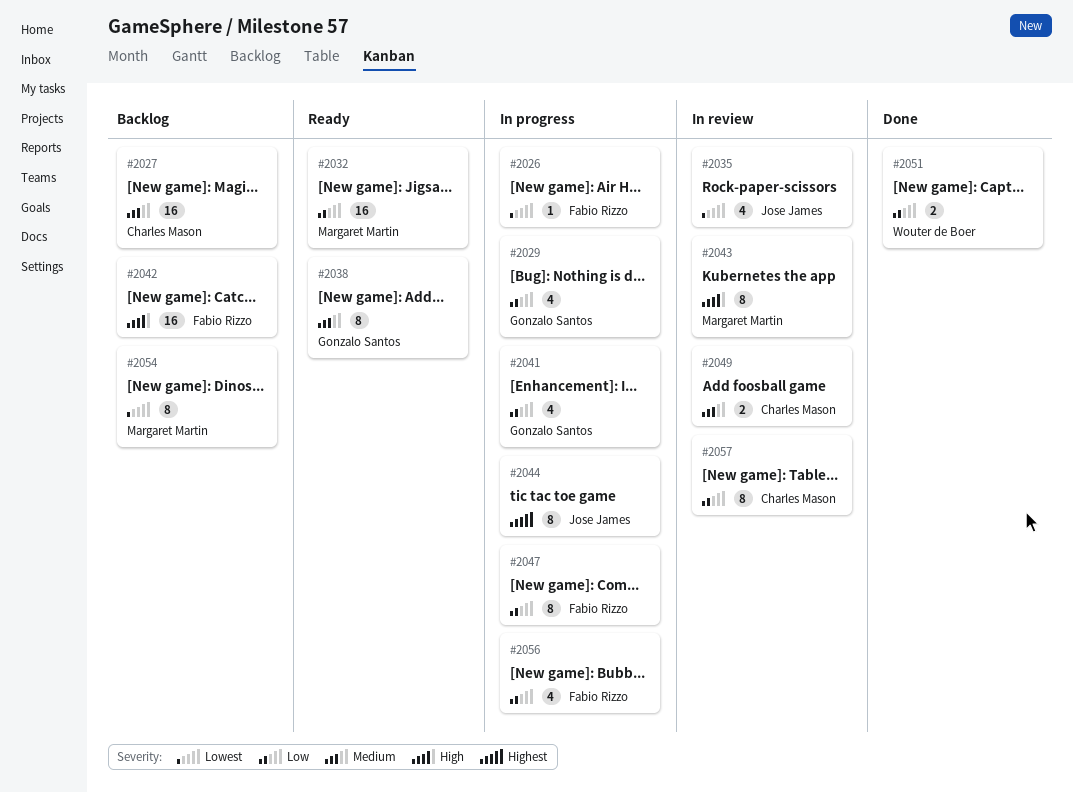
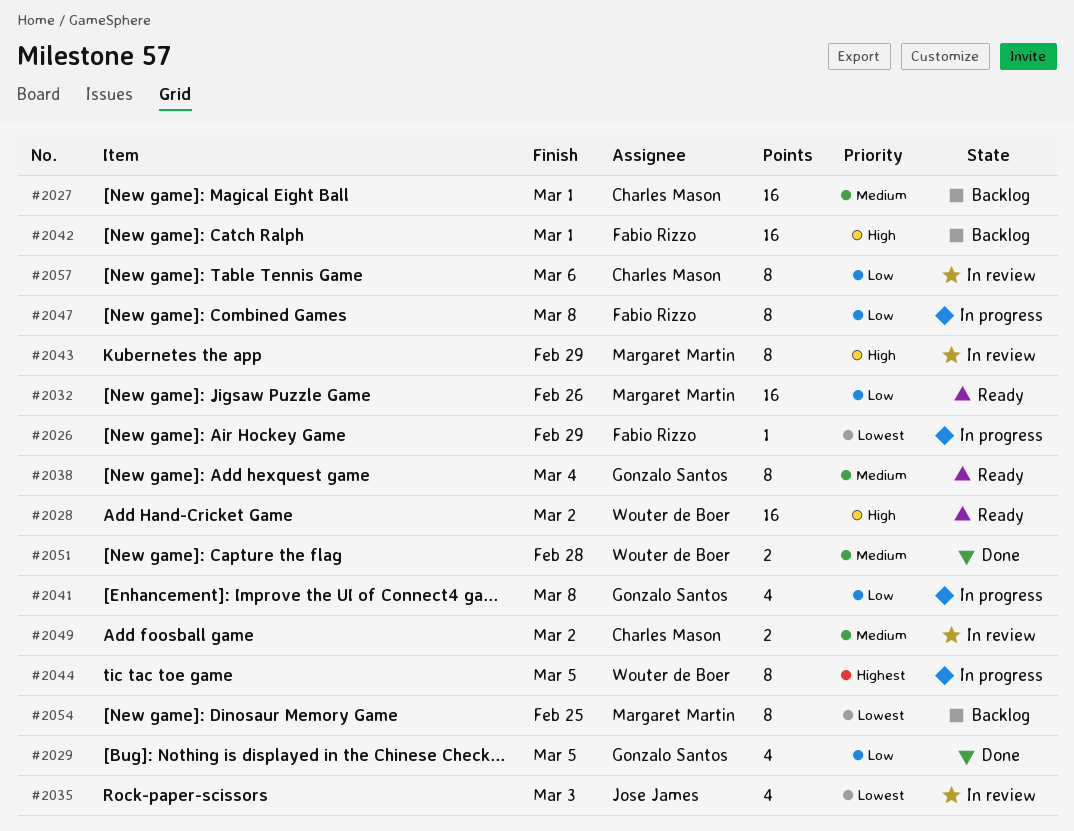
#2028: none -> present
#2029, status: In progress -> Done
#2044, owner: Jose James -> Wouter de Boer
#2051, priority: Low -> Medium
#2056: present -> none

